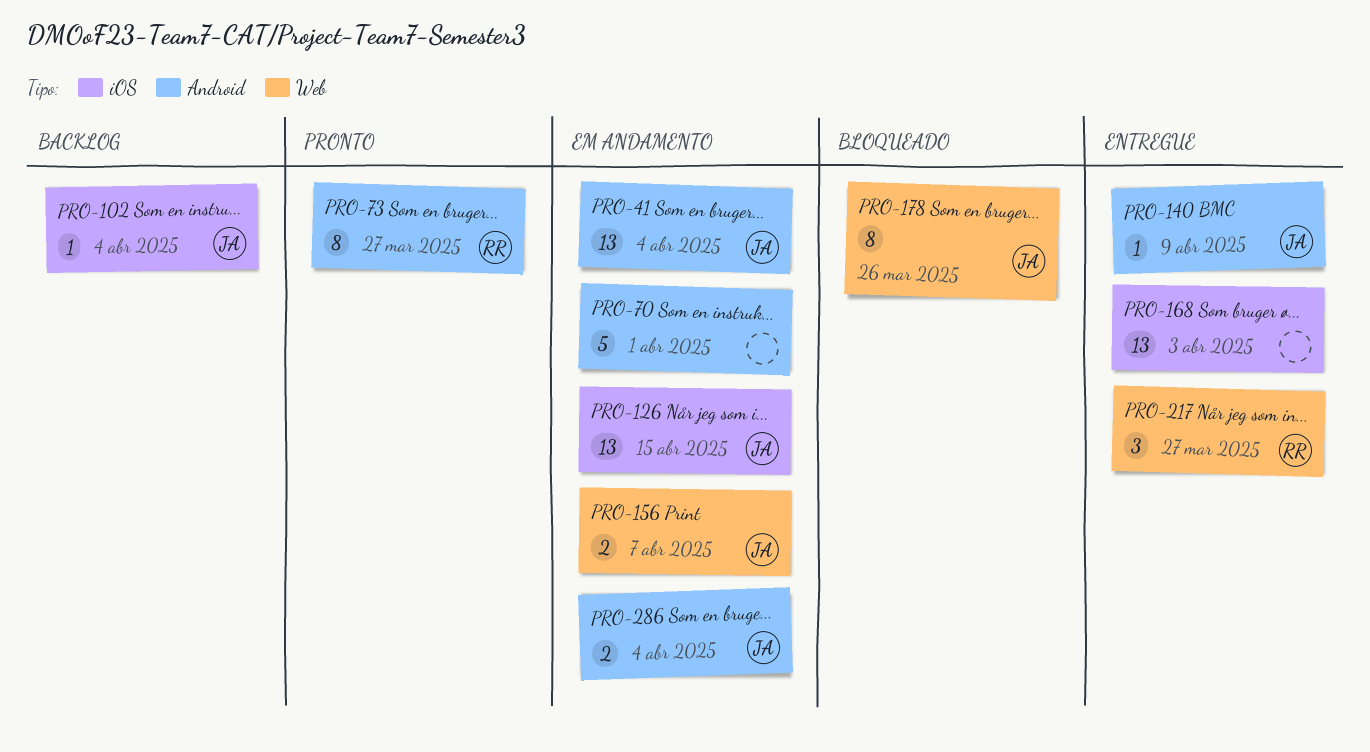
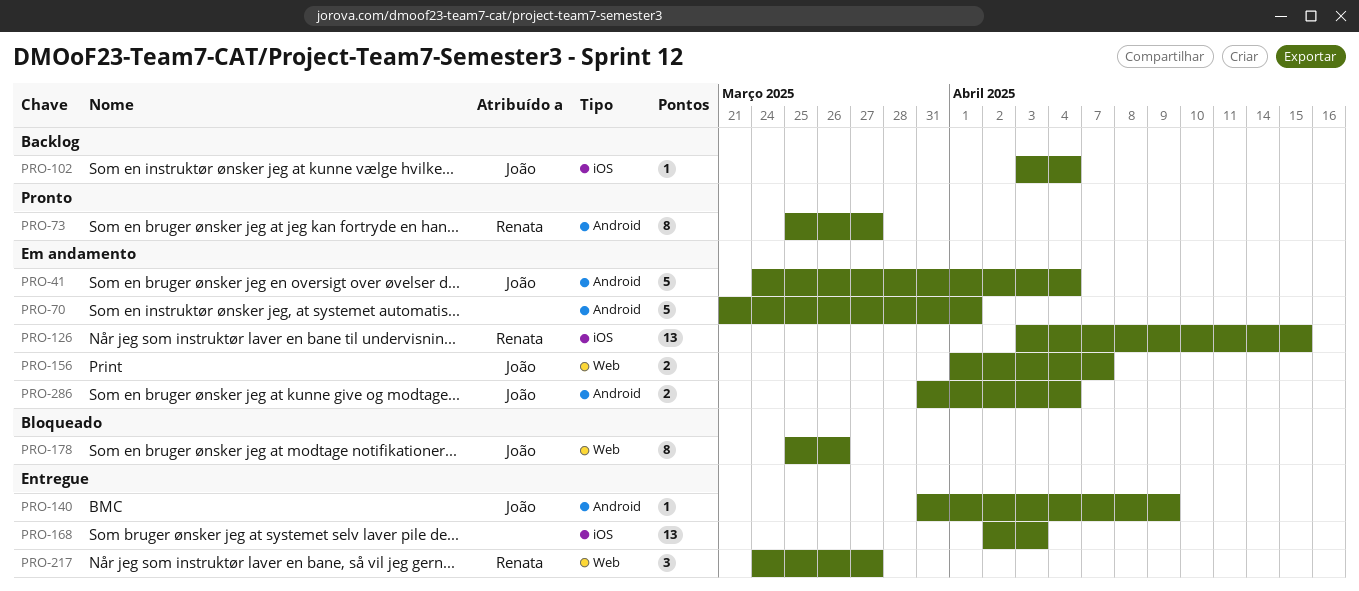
PRO-41, estimate: 13 -> 5
PRO-126, owner: João -> Renata

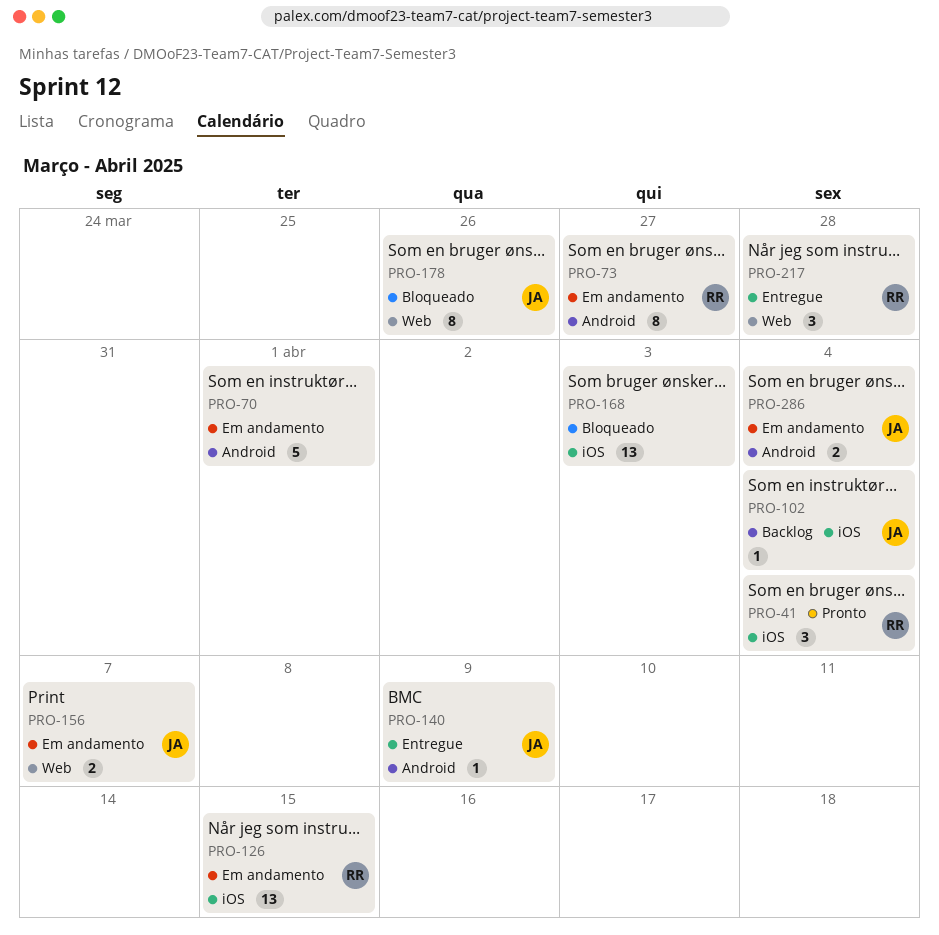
PRO-41, status: Em andamento -> Pronto
PRO-41, owner: João -> Renata
PRO-41, label: Android -> iOS
PRO-41, estimate: 5 -> 3
PRO-73, status: Pronto -> Em andamento
PRO-168, status: Entregue -> Bloqueado
PRO-217, due: Mar 27 -> Mar 28

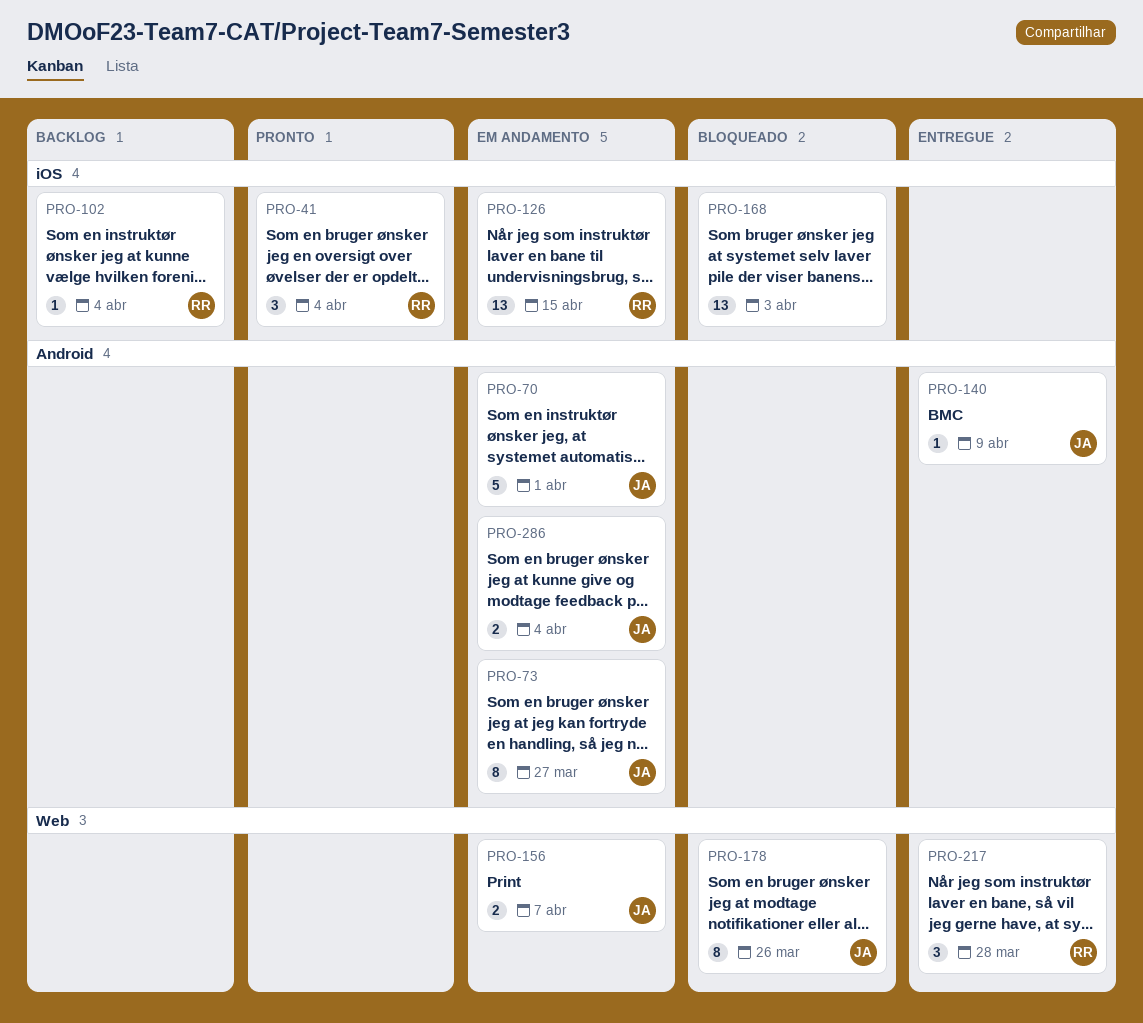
PRO-70, owner: none -> JA
PRO-73, owner: RR -> JA
PRO-102, owner: JA -> RR

